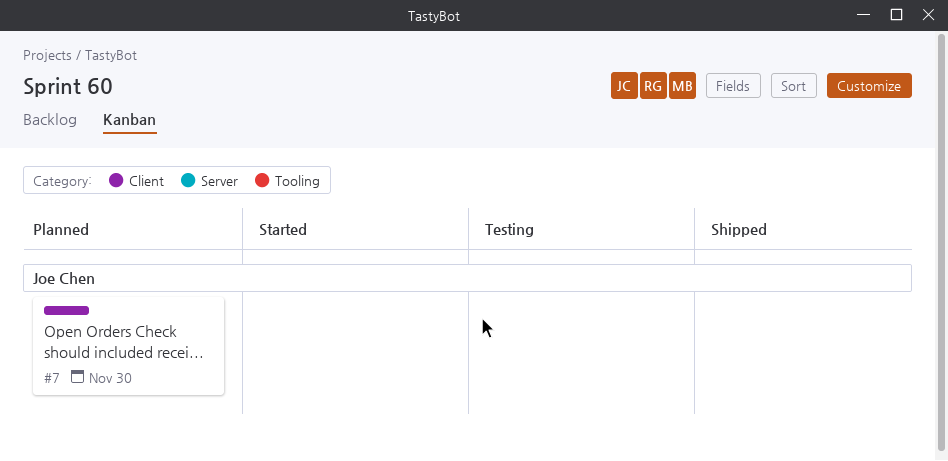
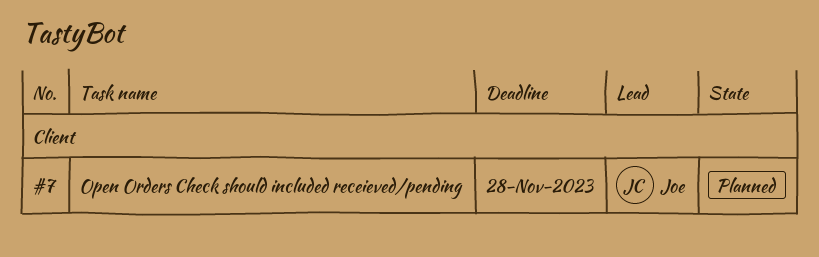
#7, due: Nov 30 -> Nov 28

